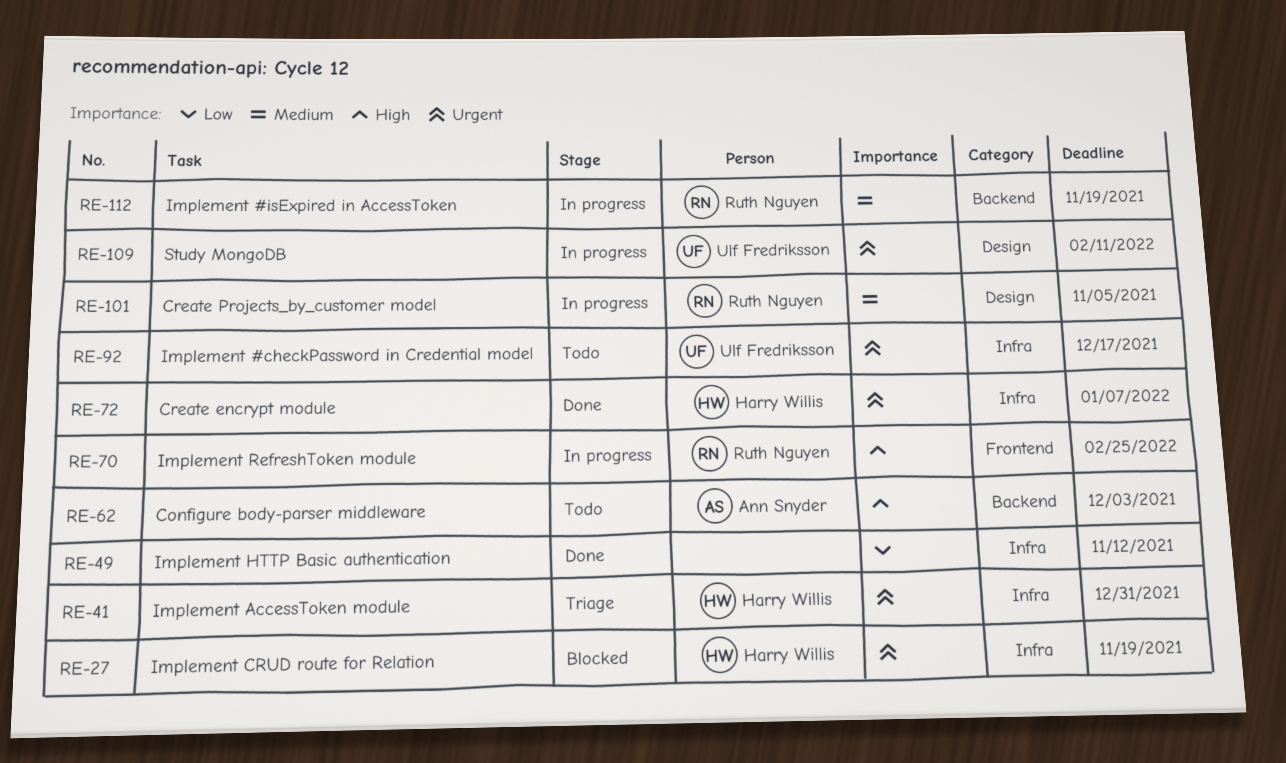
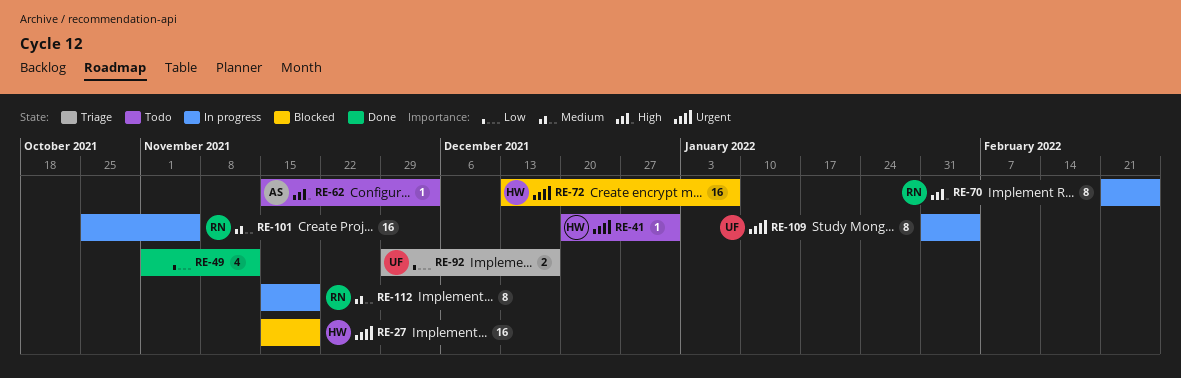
RE-41, status: Triage -> Todo
RE-72, status: Done -> Blocked
RE-92, status: Todo -> Triage
RE-92, priority: Urgent -> Low
RE-109, due: Feb 11 -> Feb 4

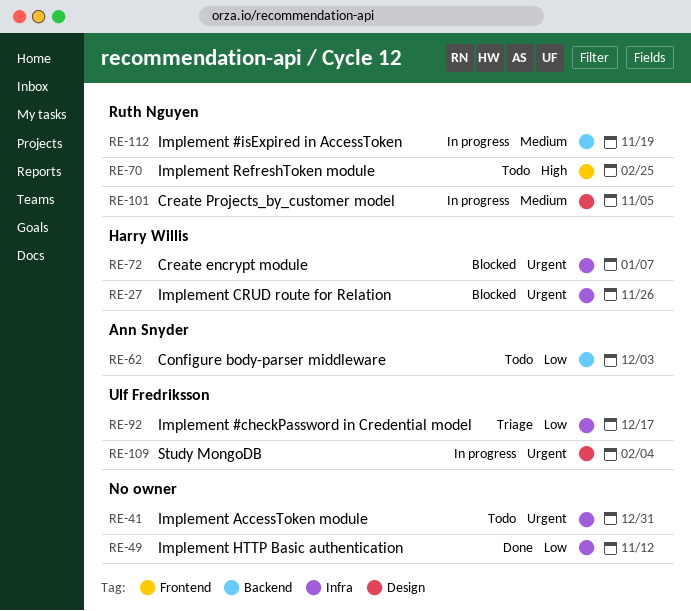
RE-27, due: Nov 19 -> Nov 26
RE-41, owner: Harry Willis -> none
RE-62, priority: High -> Low
RE-70, status: In progress -> Todo

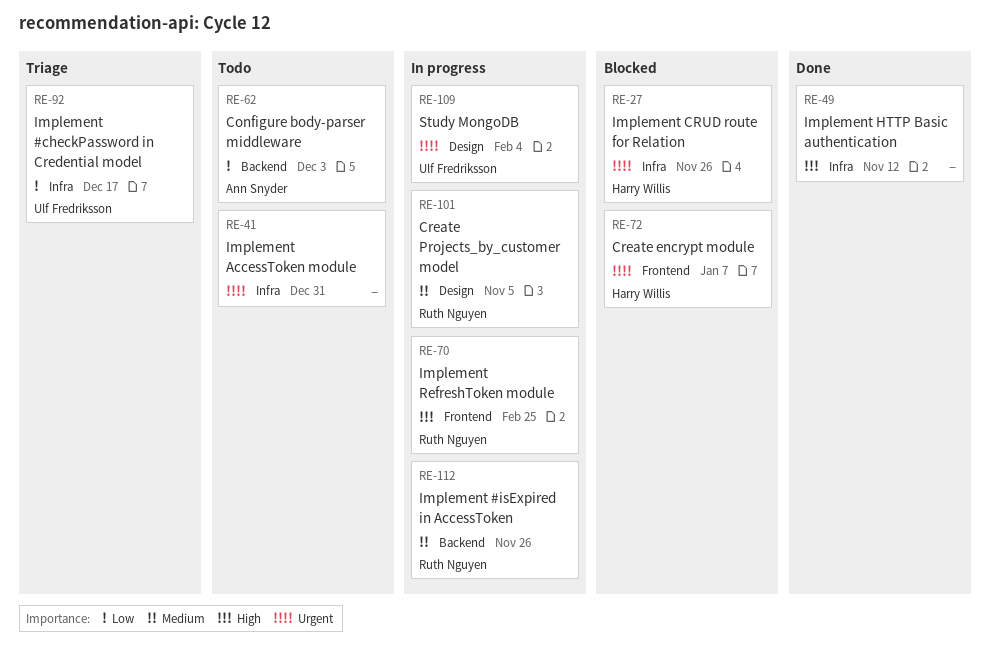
RE-49, priority: Low -> High
RE-70, status: Todo -> In progress
RE-72, label: Infra -> Frontend
RE-112, due: Nov 19 -> Nov 26

